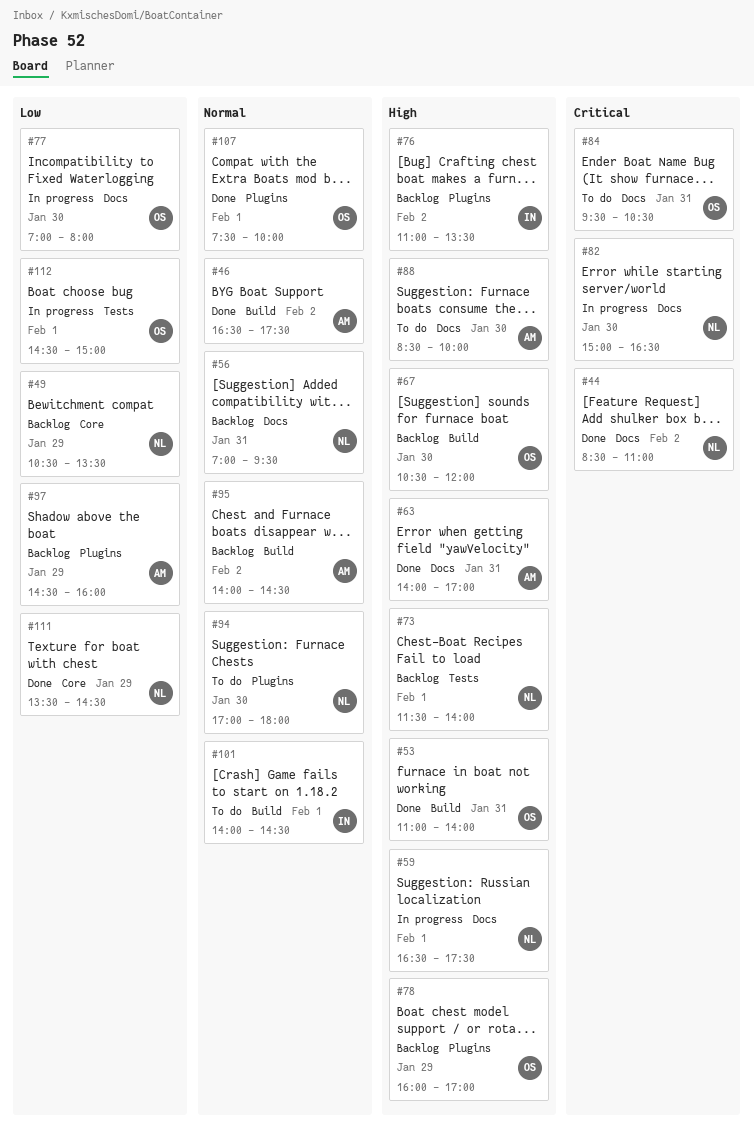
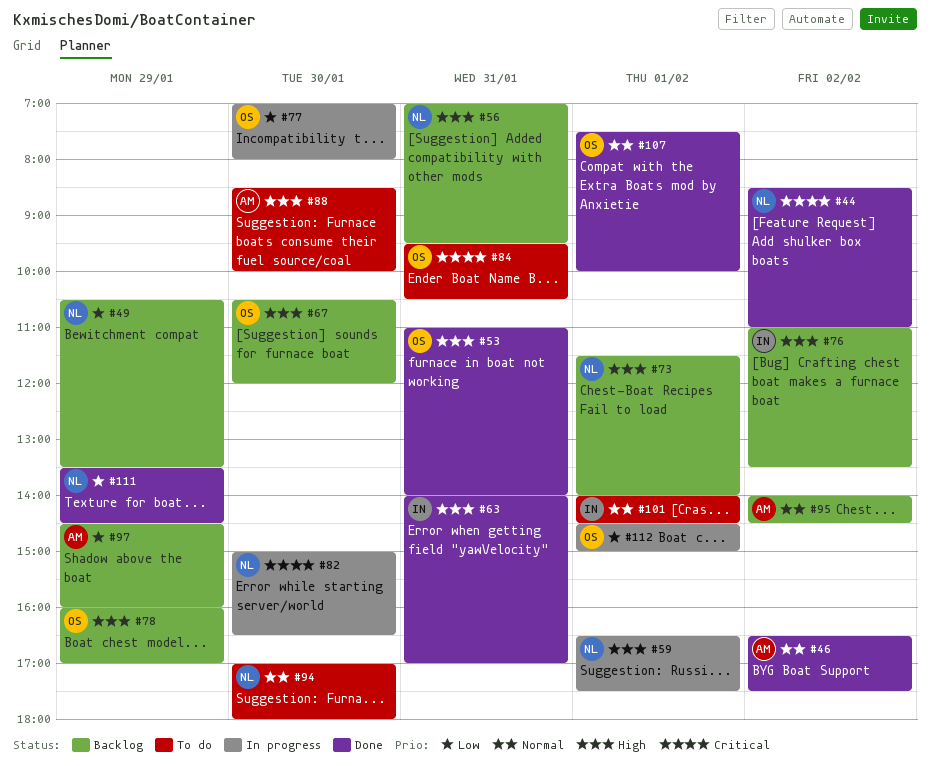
#56, priority: Normal -> High
#63, owner: AM -> IN

